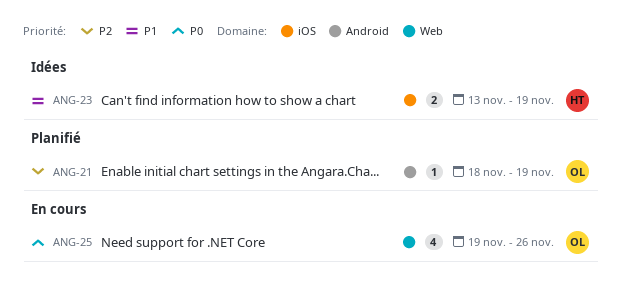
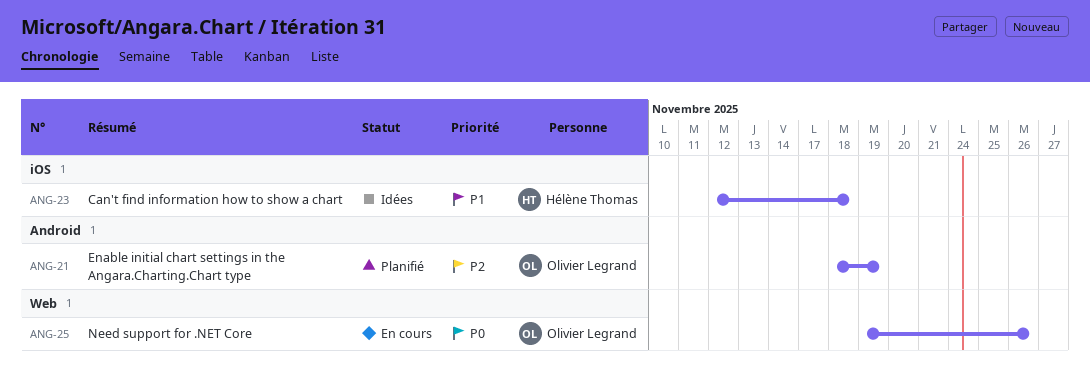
ANG-23, start: Nov 13 -> Nov 12
ANG-23, due: Nov 19 -> Nov 18

